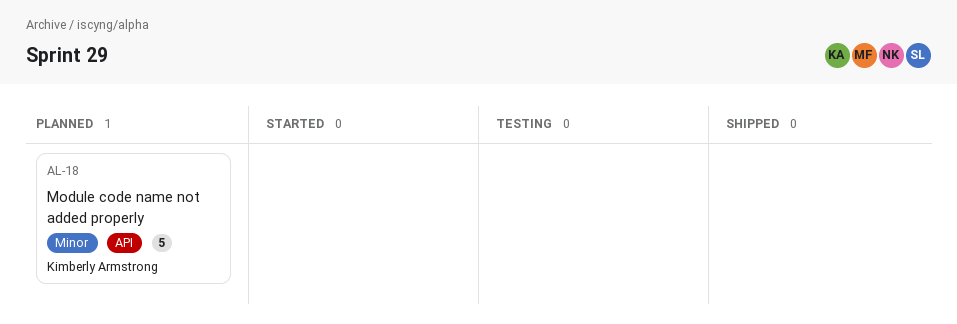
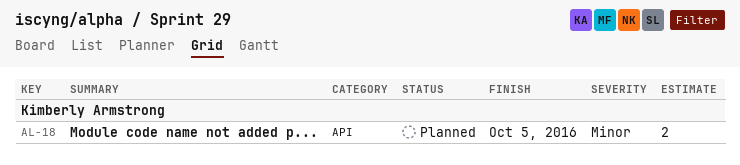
AL-18, estimate: 5 -> 2

